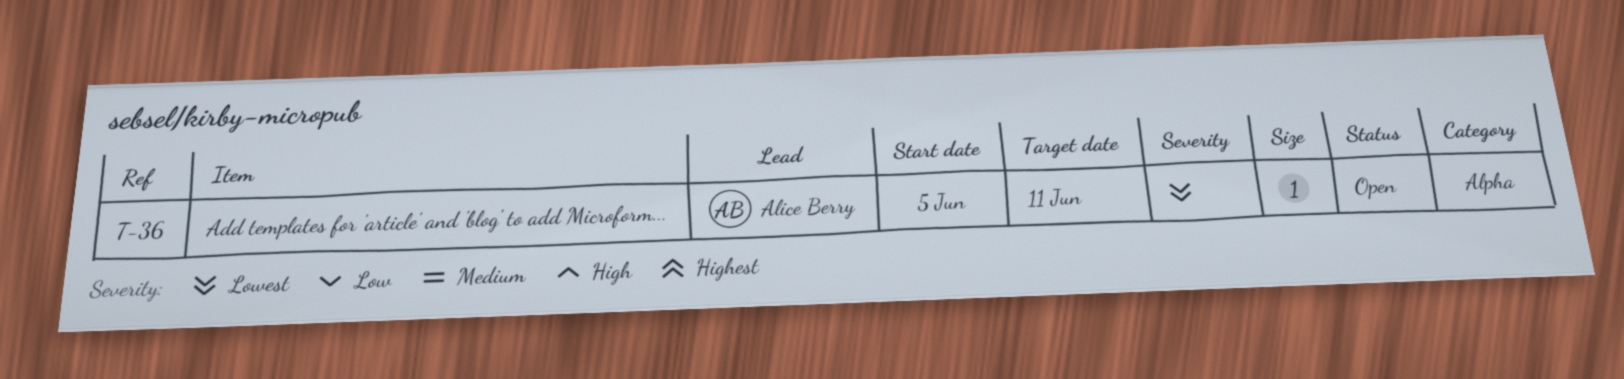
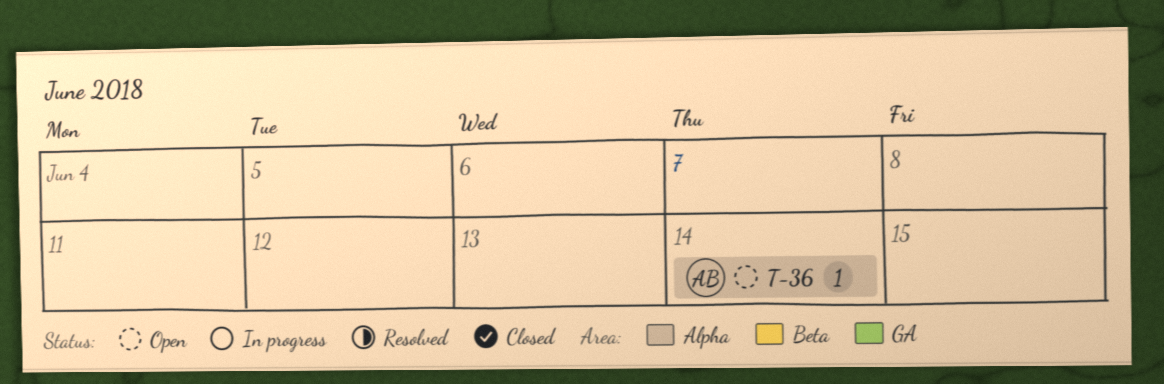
T-36, start: Jun 5 -> Jun 14
T-36, due: Jun 11 -> Jun 14

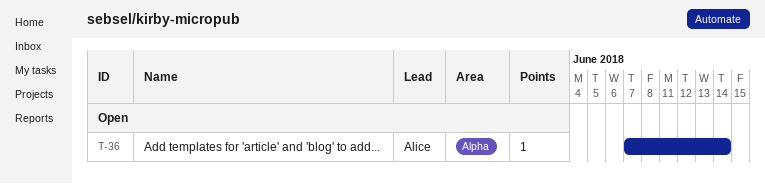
T-36, start: Jun 14 -> Jun 7

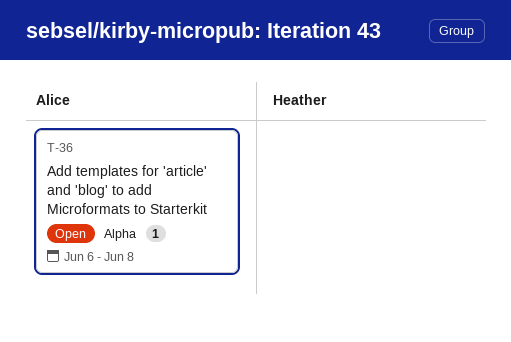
T-36, start: Jun 7 -> Jun 6
T-36, due: Jun 14 -> Jun 8

